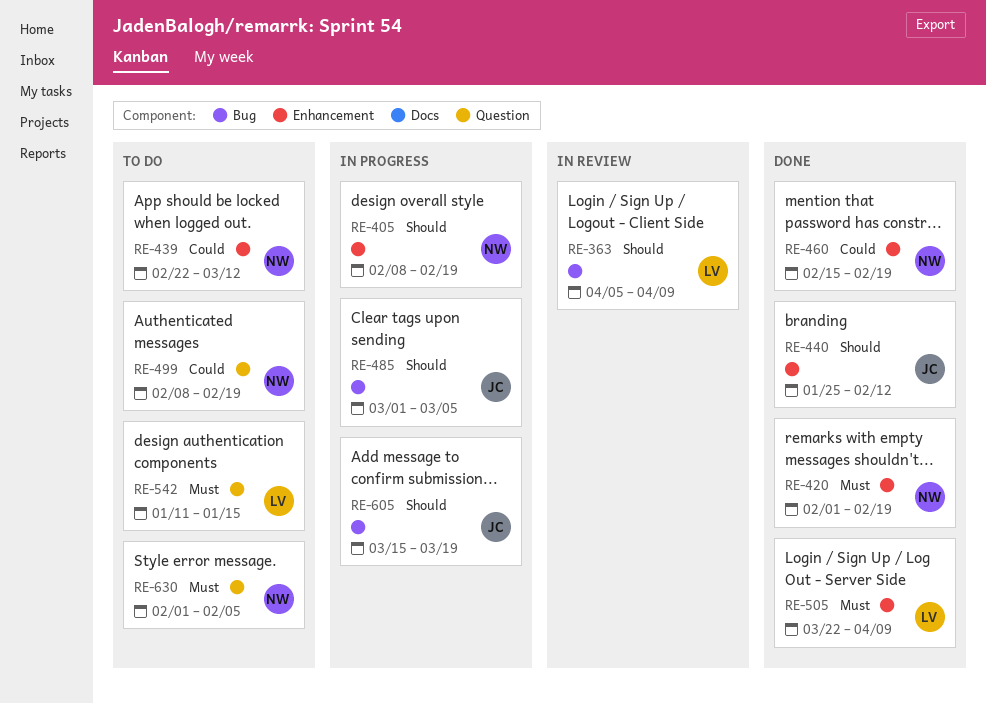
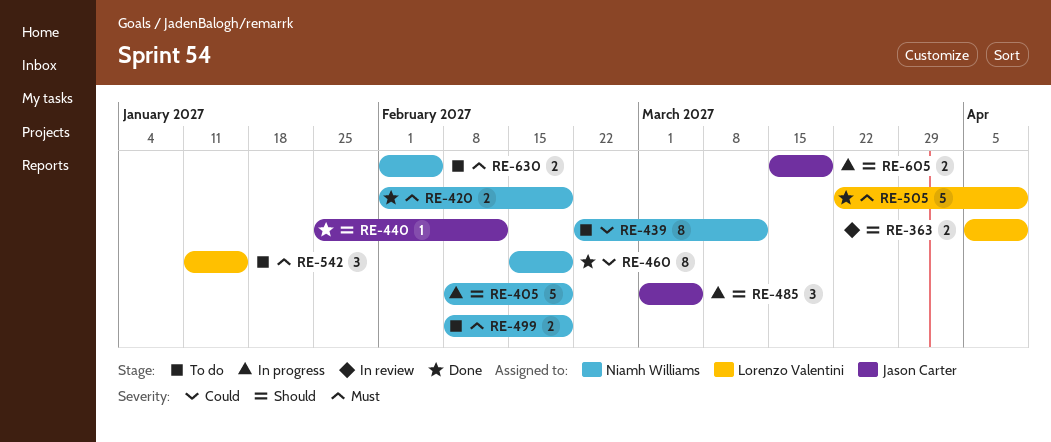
RE-499, priority: Could -> Must

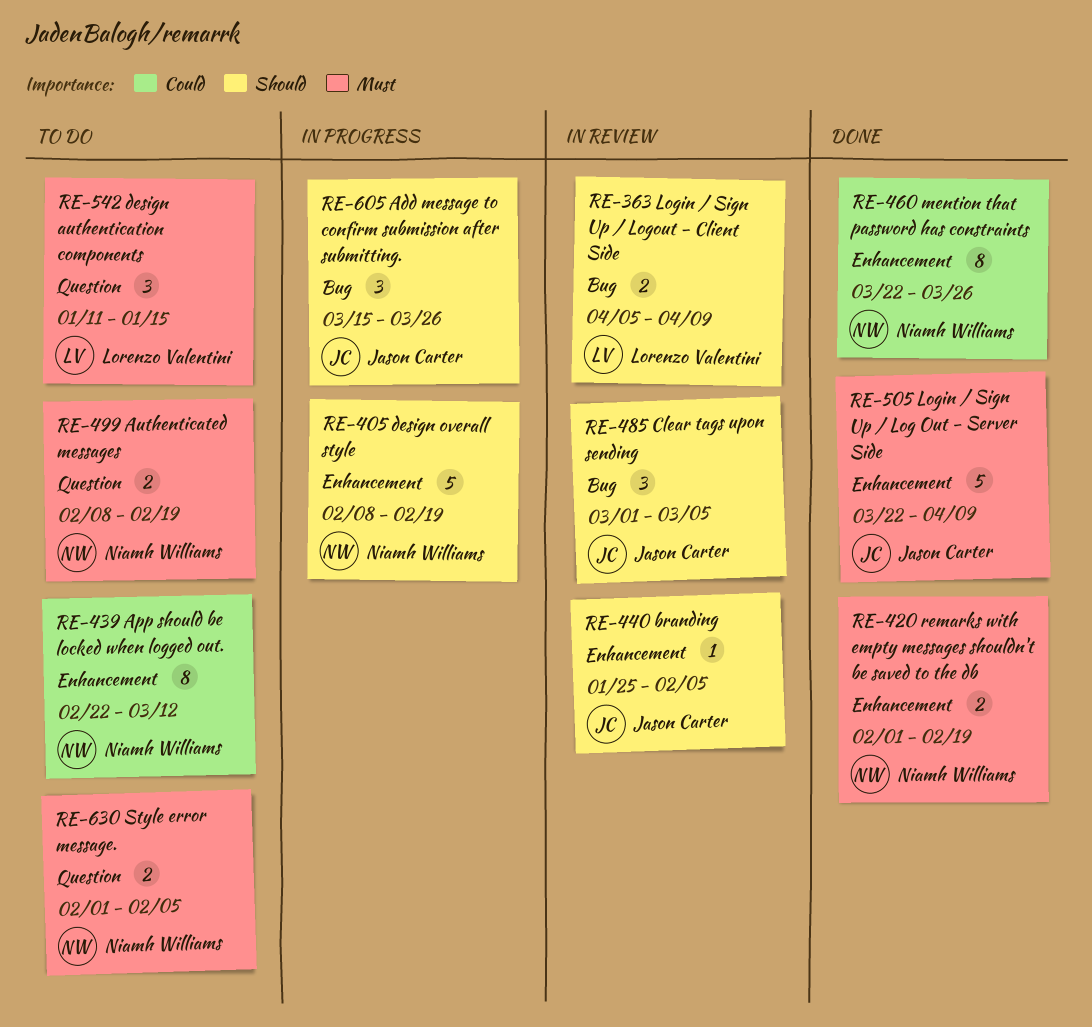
RE-440, status: Done -> In review
RE-440, due: Feb 12 -> Feb 5
RE-460, start: Feb 15 -> Mar 22
RE-460, due: Feb 19 -> Mar 26
RE-485, status: In progress -> In review
RE-505, owner: Lorenzo Valentini -> Jason Carter
RE-605, estimate: 2 -> 3
RE-605, due: Mar 19 -> Mar 26

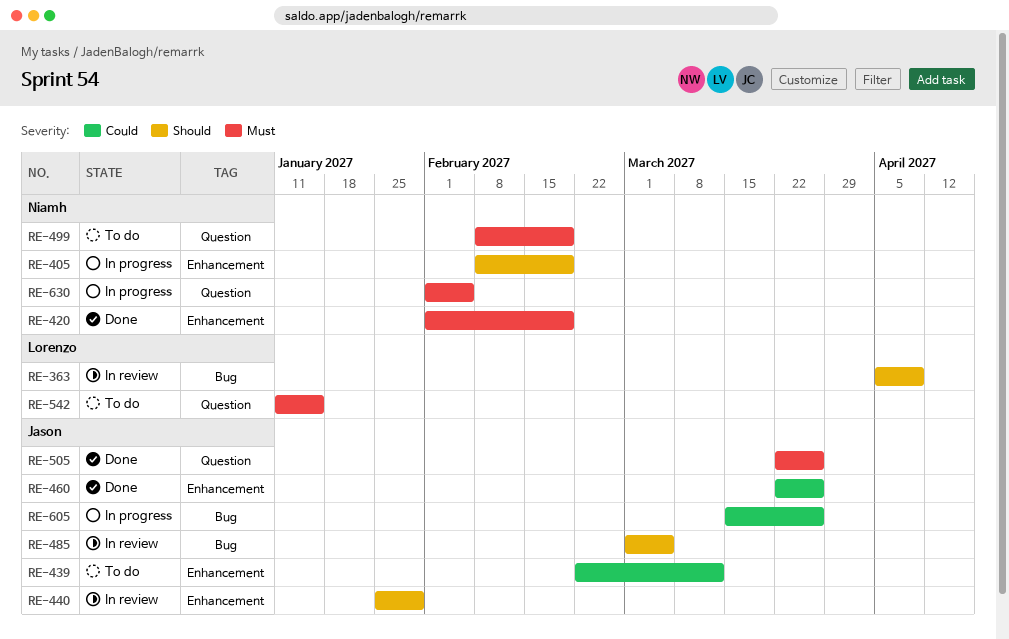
RE-439, owner: Niamh Williams -> Jason Carter
RE-440, due: Feb 5 -> Jan 29
RE-460, owner: Niamh Williams -> Jason Carter
RE-505, label: Enhancement -> Question
RE-505, due: Apr 9 -> Mar 26
RE-605, priority: Should -> Could
RE-630, status: To do -> In progress

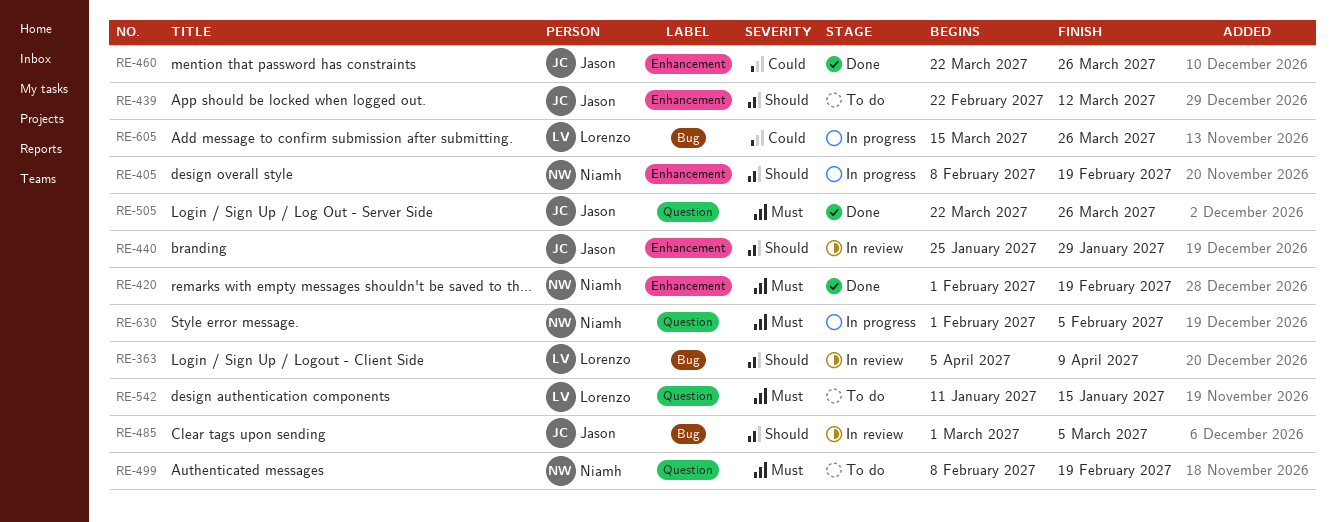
RE-439, priority: Could -> Should
RE-605, owner: Jason -> Lorenzo

